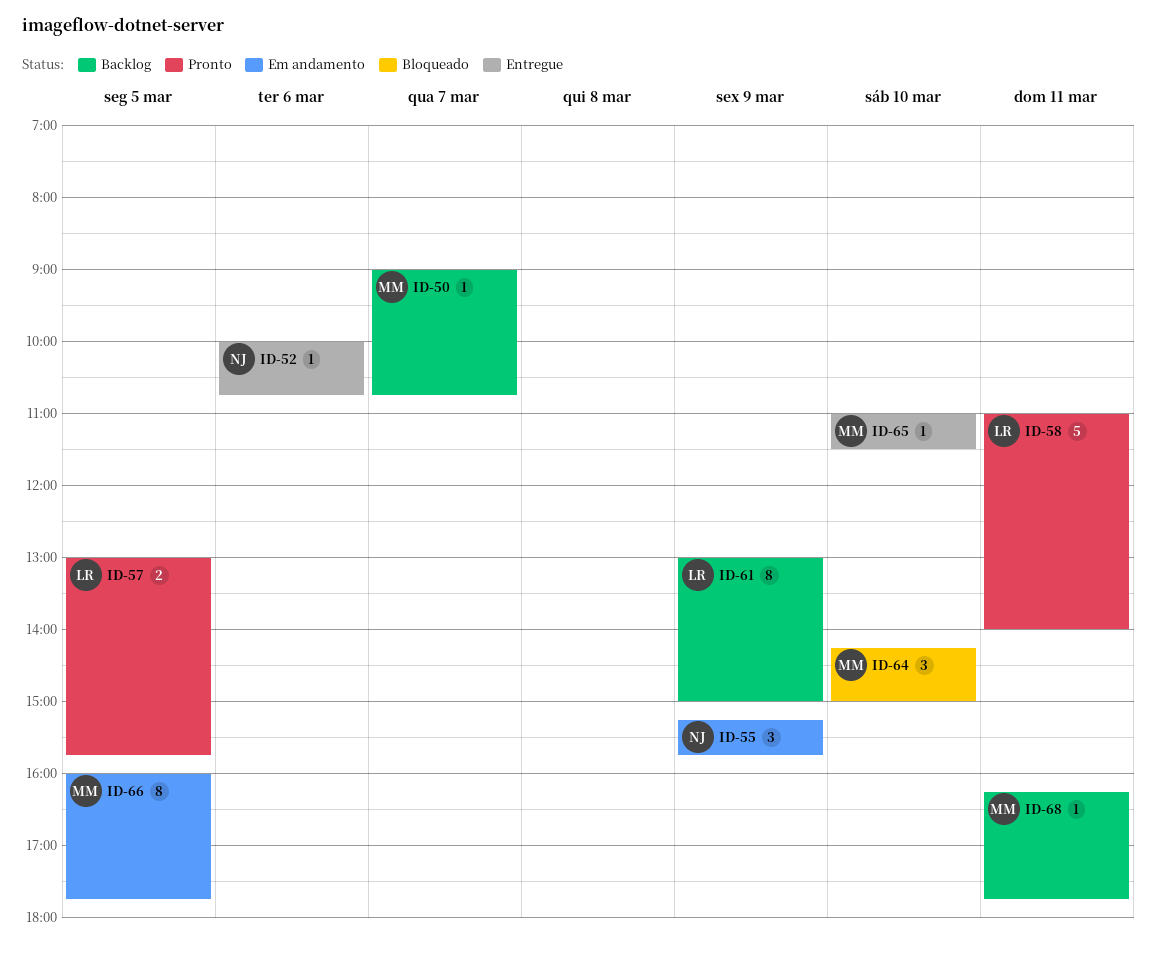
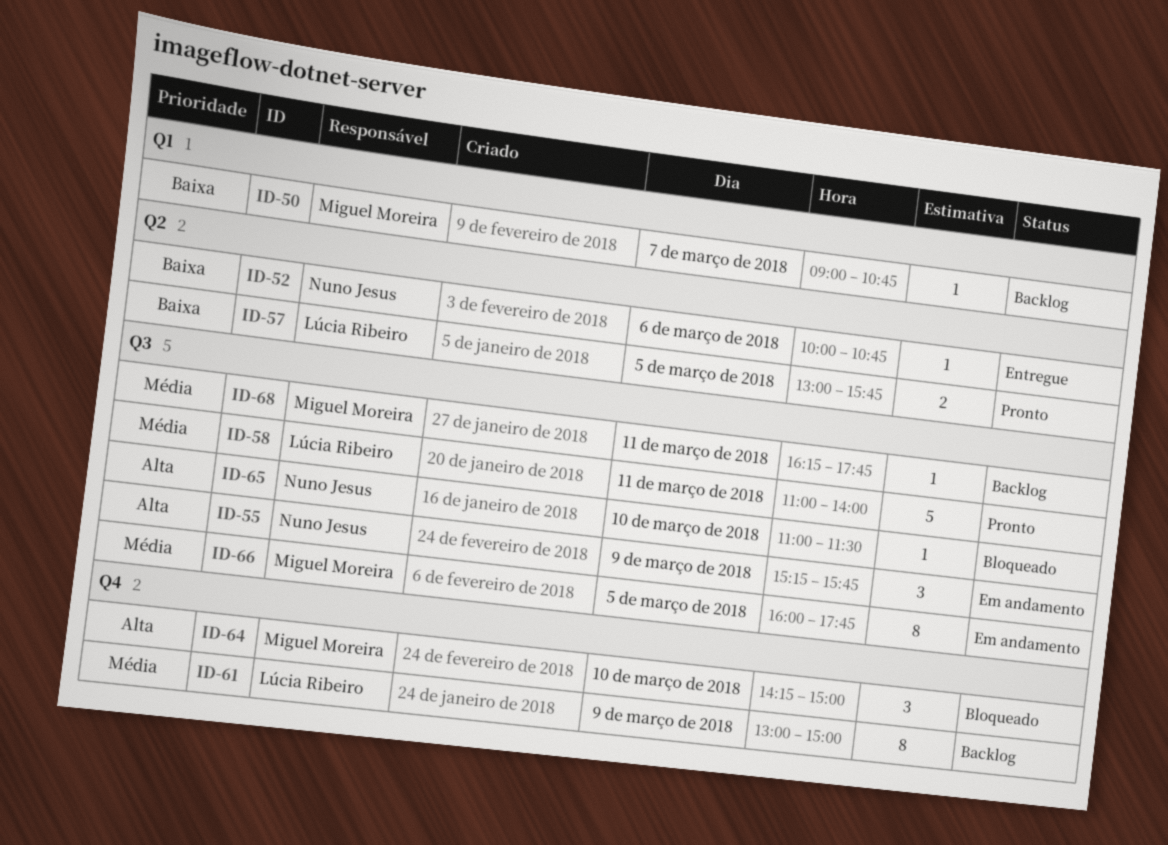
ID-65, status: Entregue -> Bloqueado
ID-65, owner: Miguel Moreira -> Nuno Jesus

